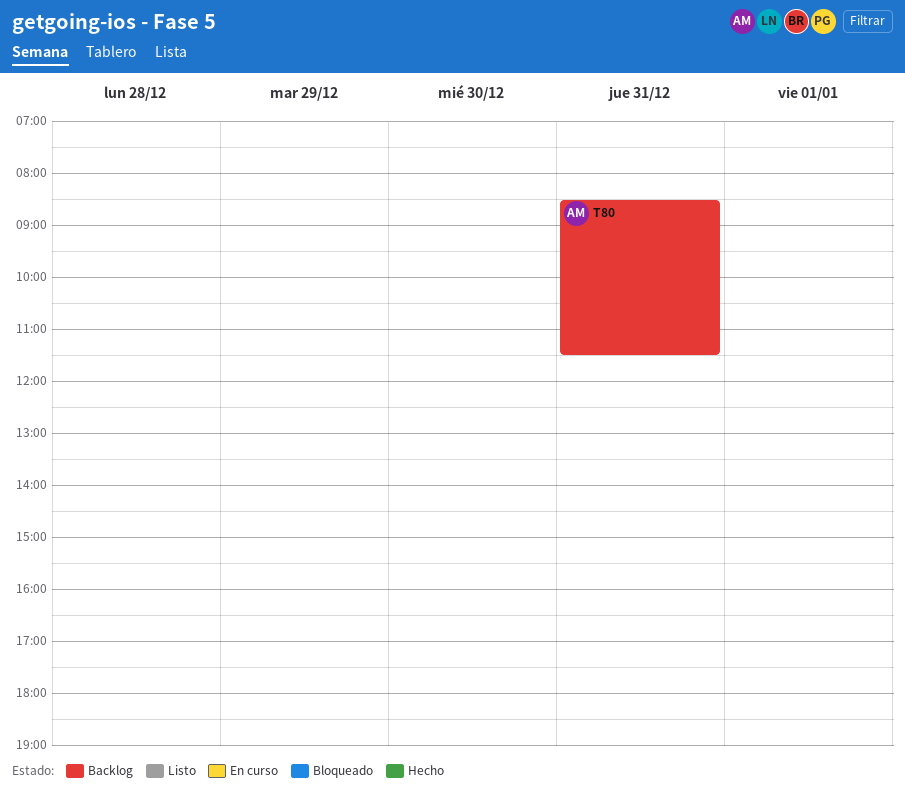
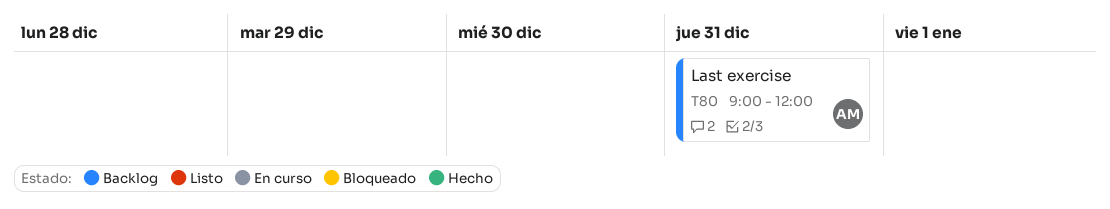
T80, begins: 08:30 -> 09:00
T80, ends: 11:30 -> 12:00

